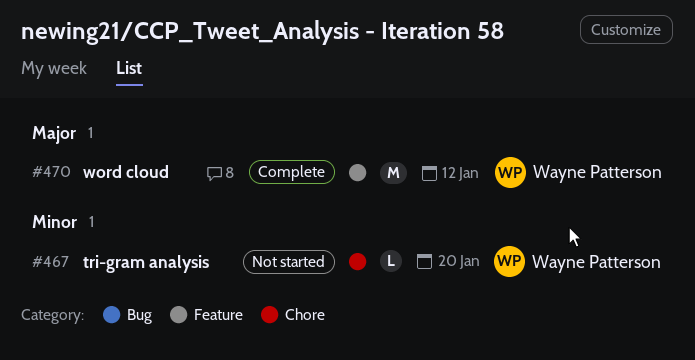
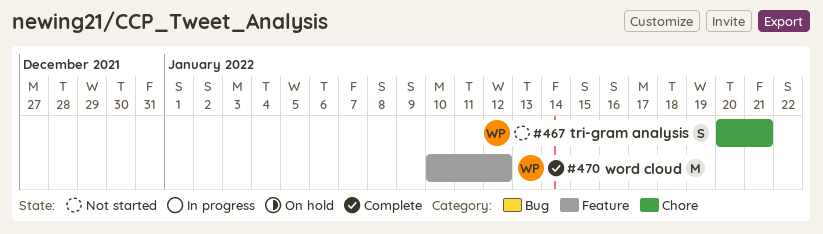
#467, estimate: L -> S
#467, due: Jan 20 -> Jan 21

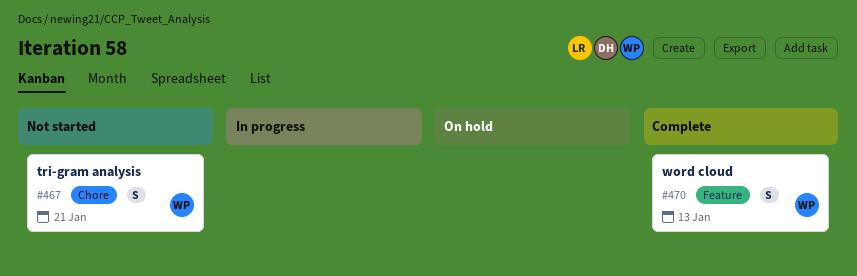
#470, estimate: M -> S
#470, due: Jan 12 -> Jan 13

